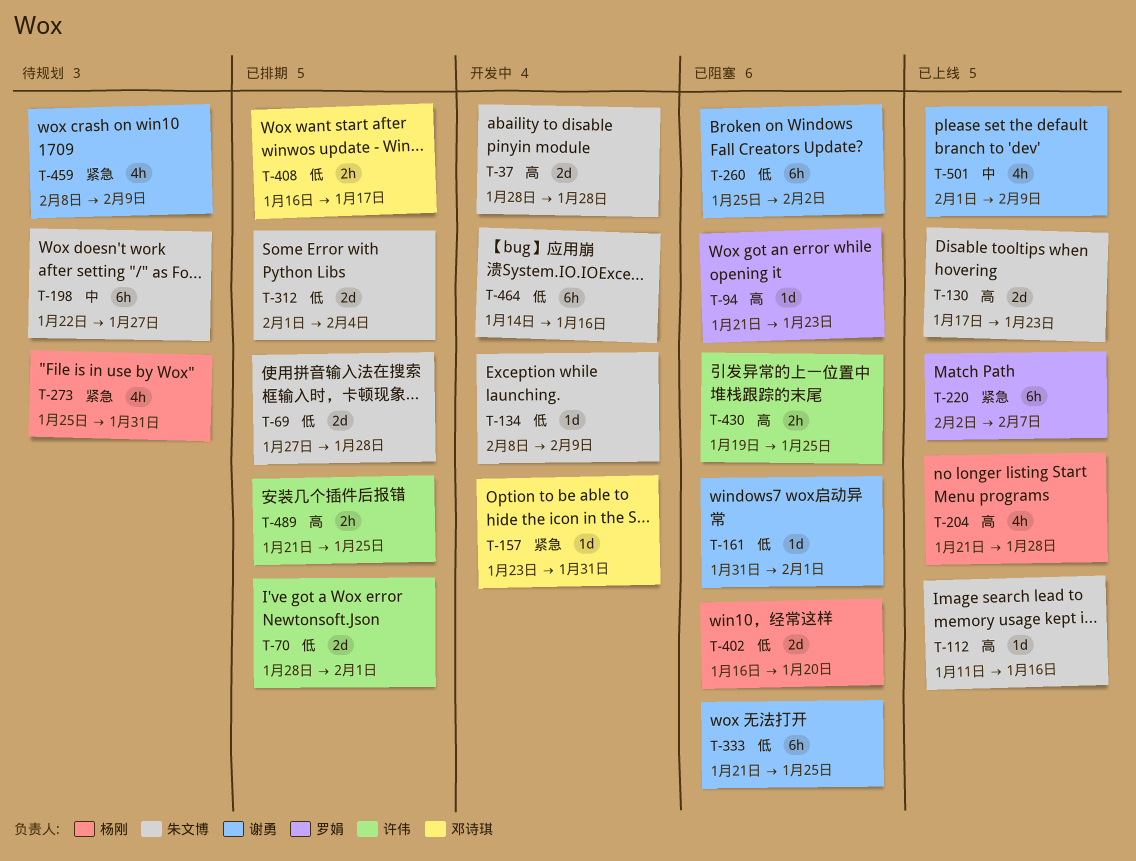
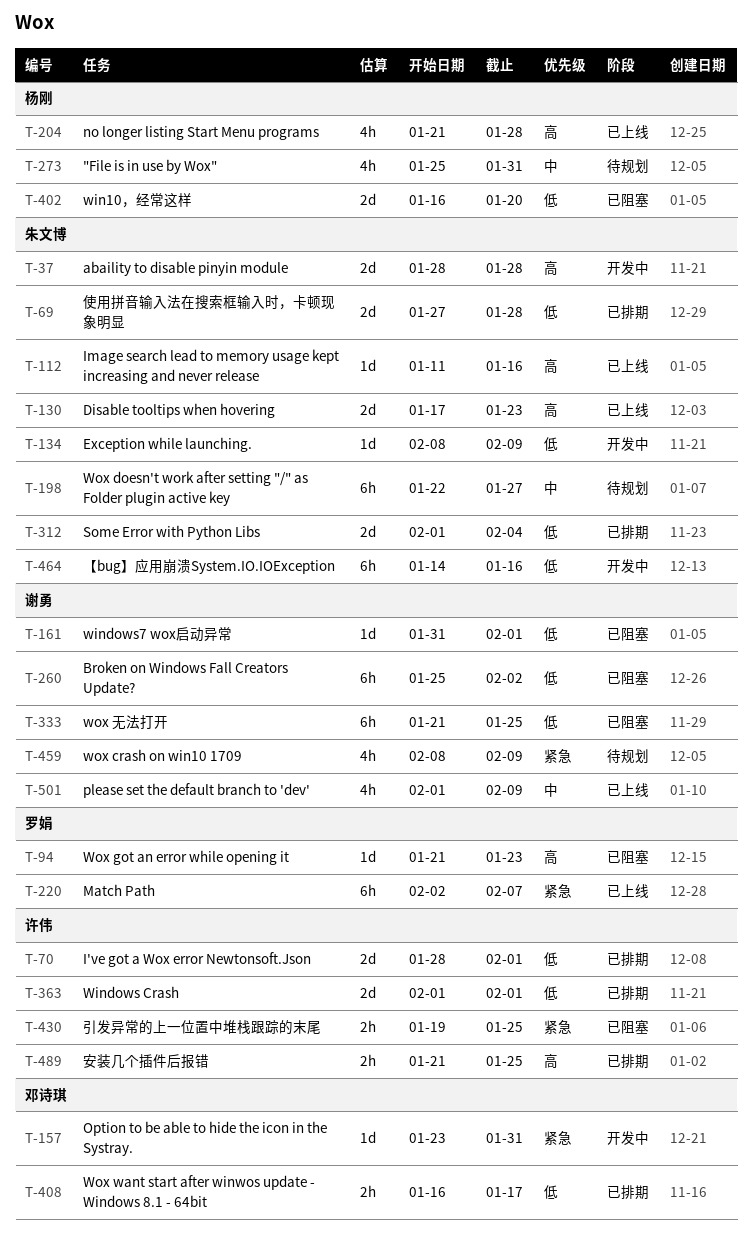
T-273, priority: 紧急 -> 中
T-363: none -> present
T-430, priority: 高 -> 紧急

